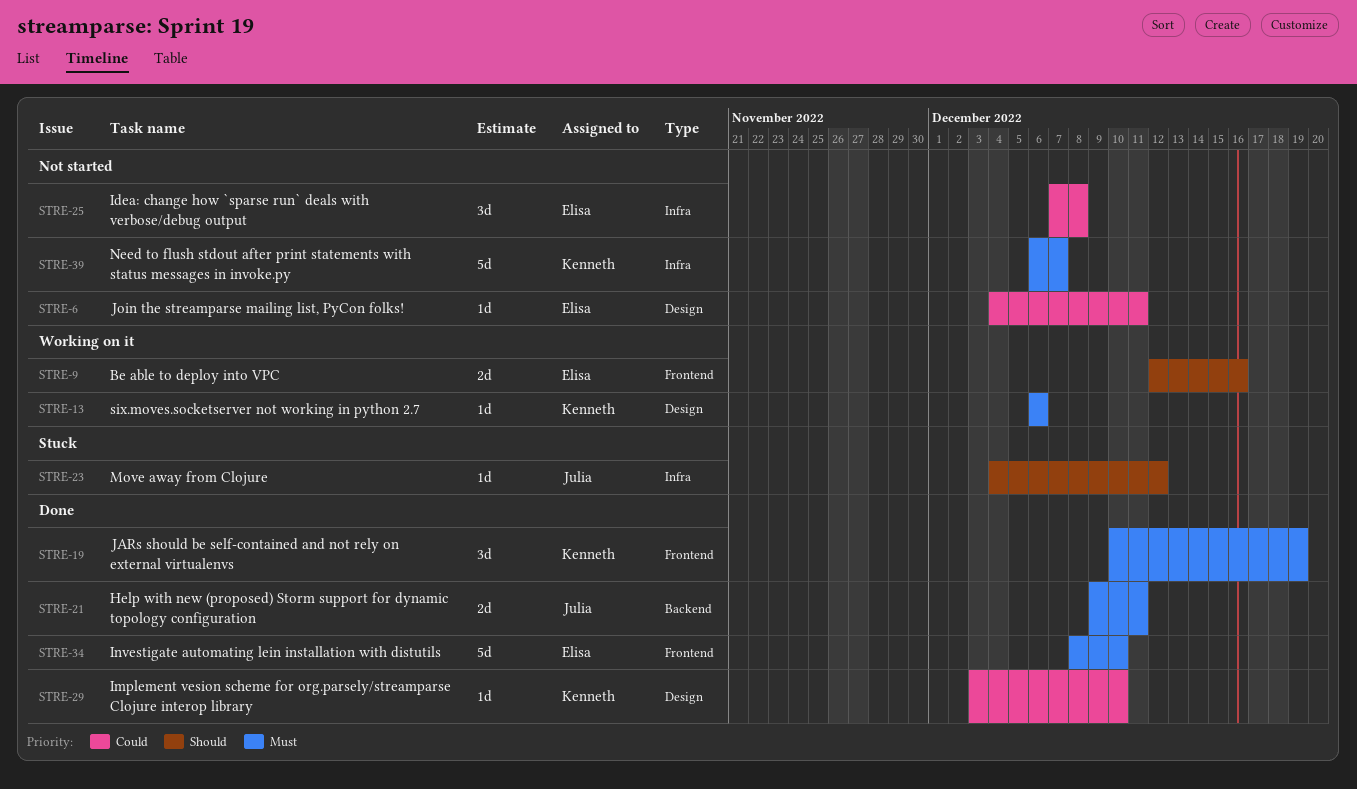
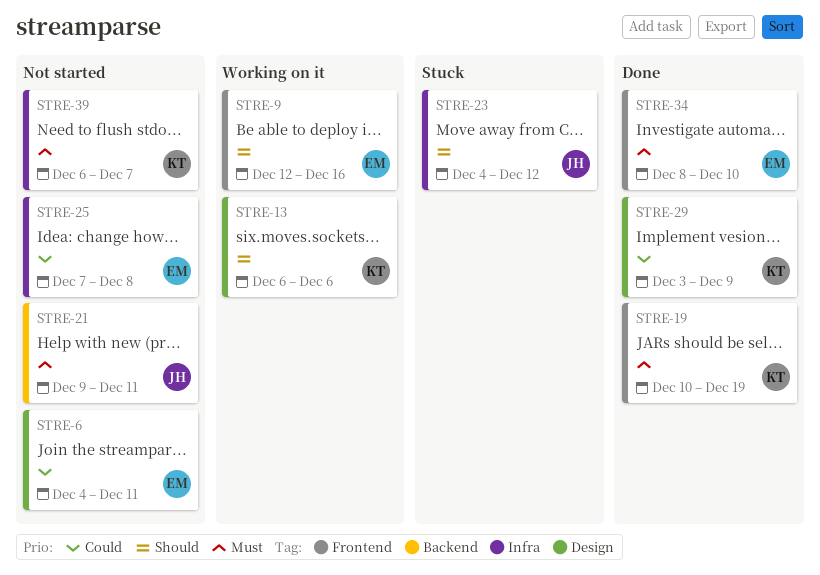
STRE-13, priority: Must -> Should
STRE-21, status: Done -> Not started
STRE-29, due: Dec 10 -> Dec 9

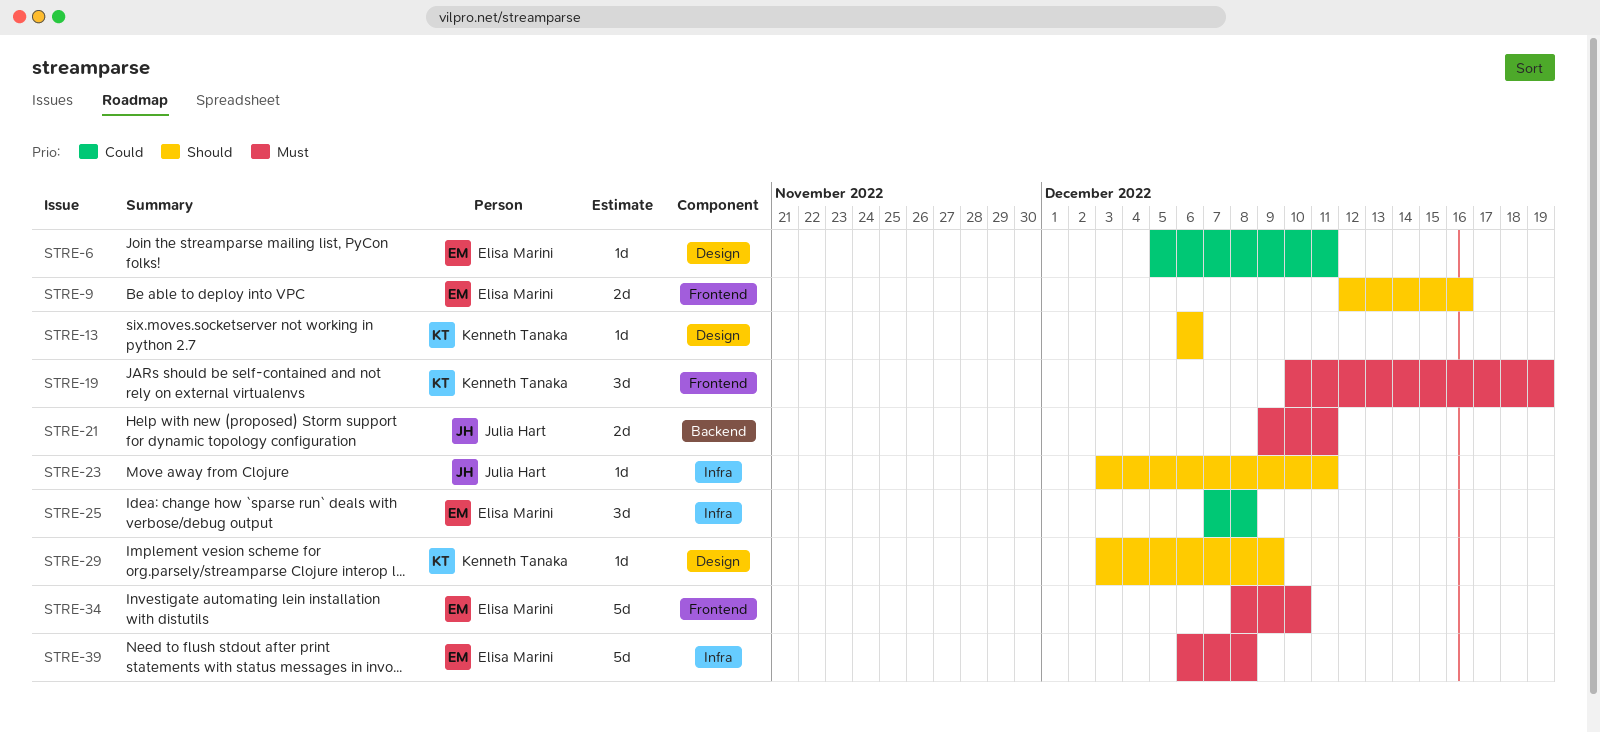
STRE-6, start: Dec 4 -> Dec 5
STRE-23, start: Dec 4 -> Dec 3
STRE-23, due: Dec 12 -> Dec 11
STRE-29, priority: Could -> Should
STRE-39, owner: Kenneth Tanaka -> Elisa Marini
STRE-39, due: Dec 7 -> Dec 8

